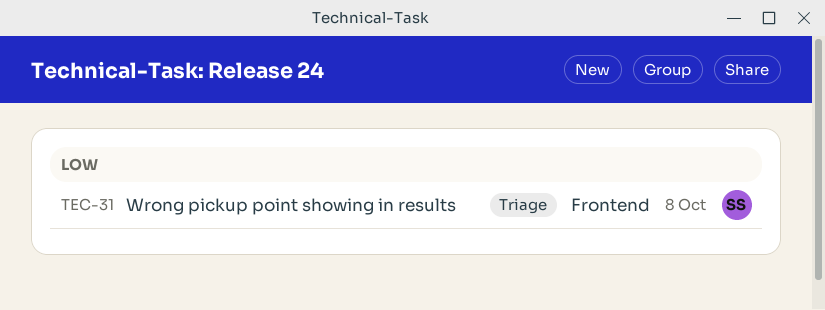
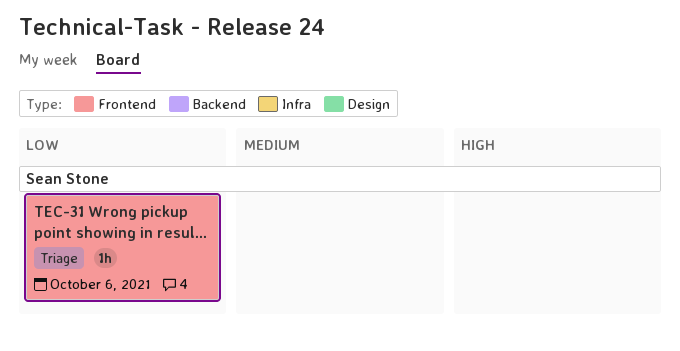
TEC-31, due: Oct 8 -> Oct 6

